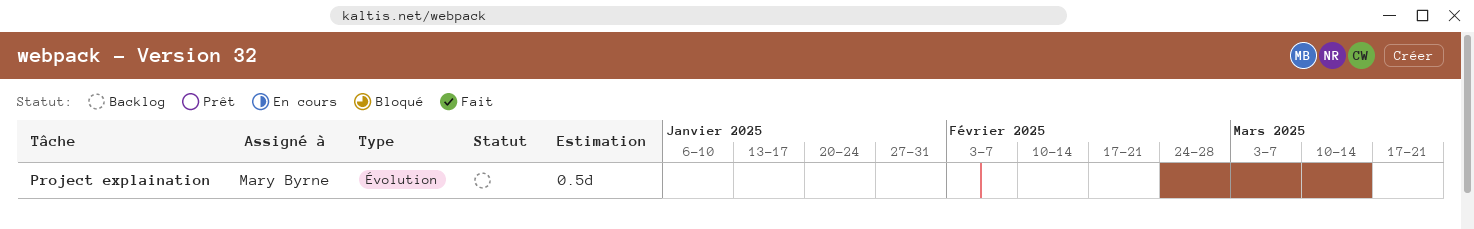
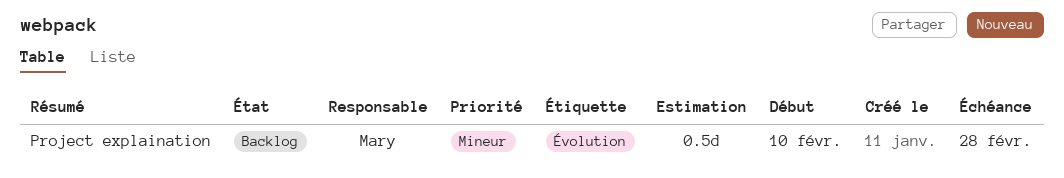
Project explaination, start: Feb 24 -> Feb 10
Project explaination, due: Mar 14 -> Feb 28

